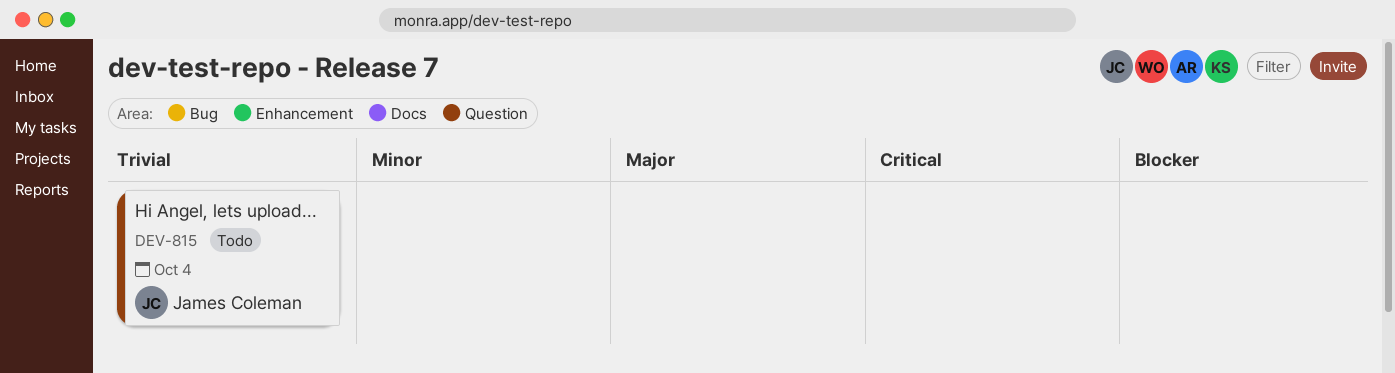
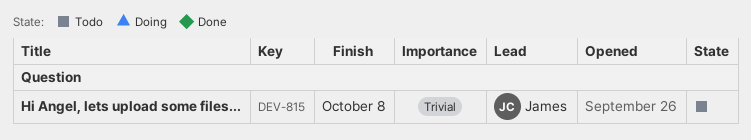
DEV-815, due: Oct 4 -> Oct 8

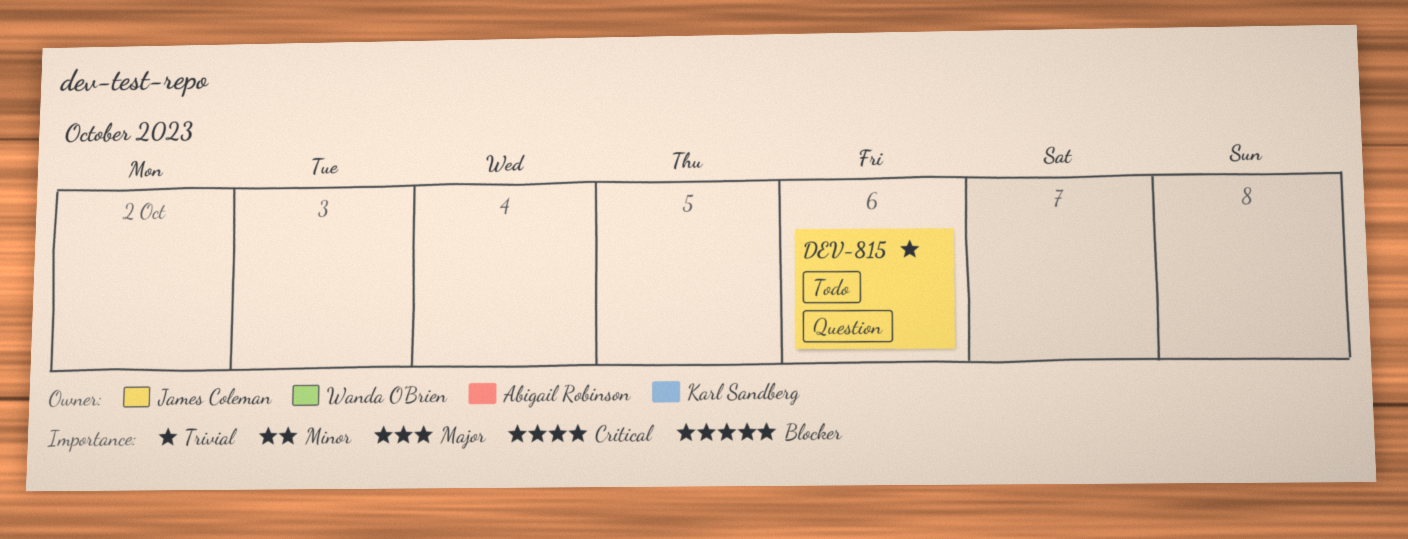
DEV-815, due: Oct 8 -> Oct 6

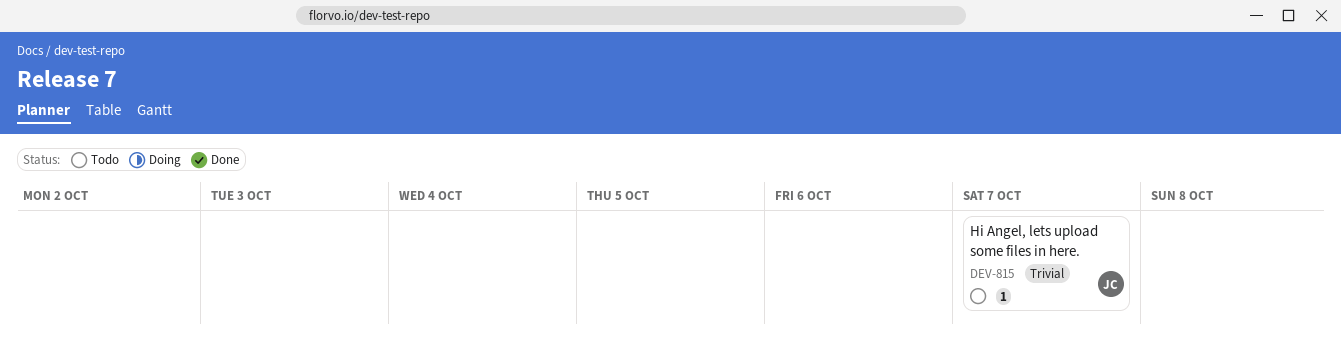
DEV-815, due: Oct 6 -> Oct 7

